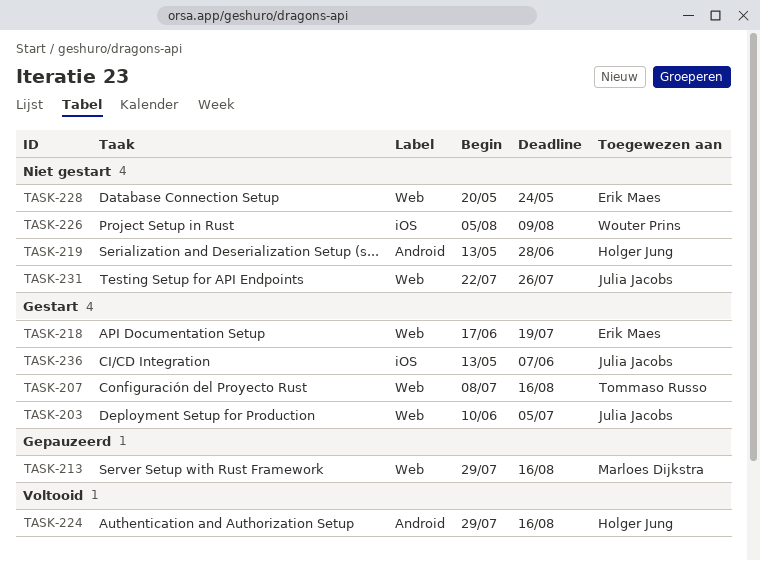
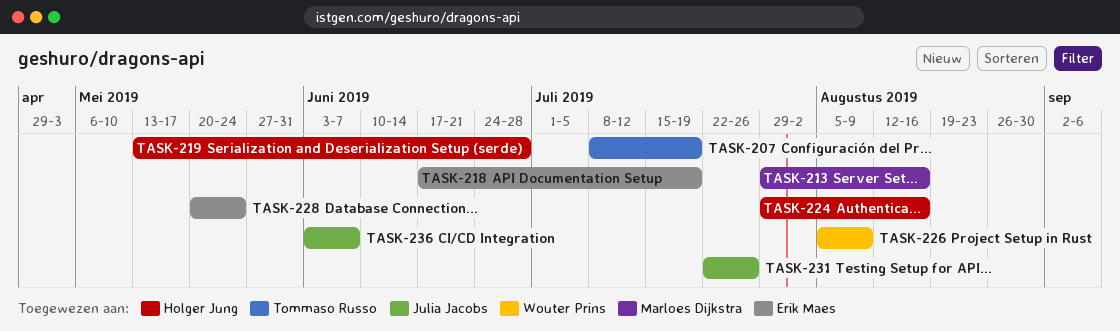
TASK-203: present -> none
TASK-207, due: Aug 16 -> Jul 19
TASK-236, start: May 13 -> Jun 3

